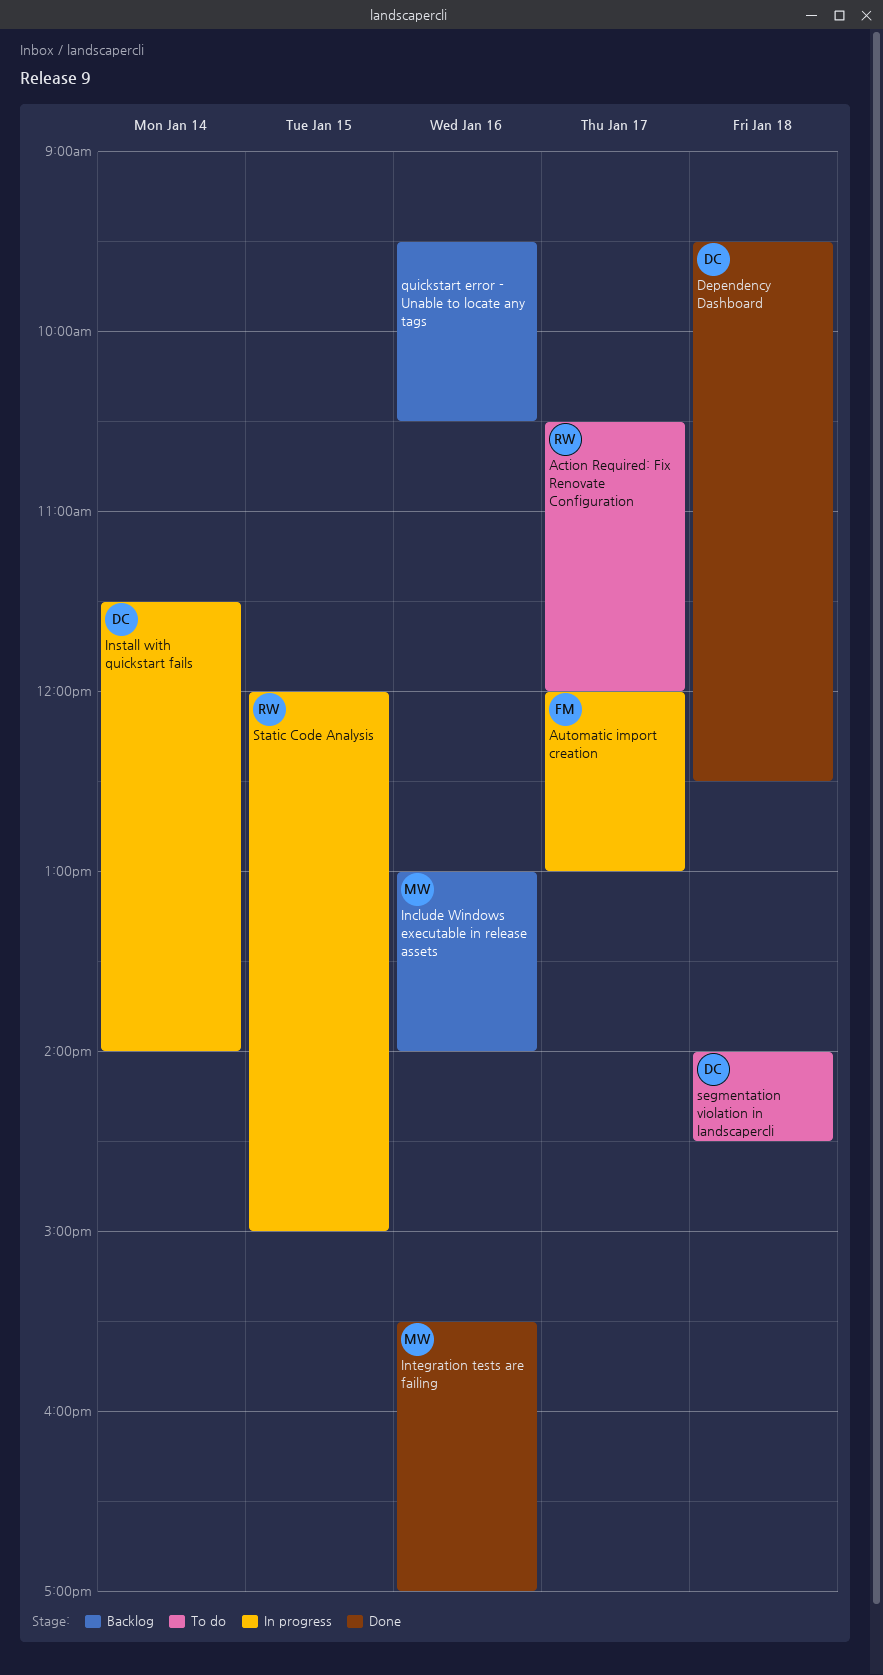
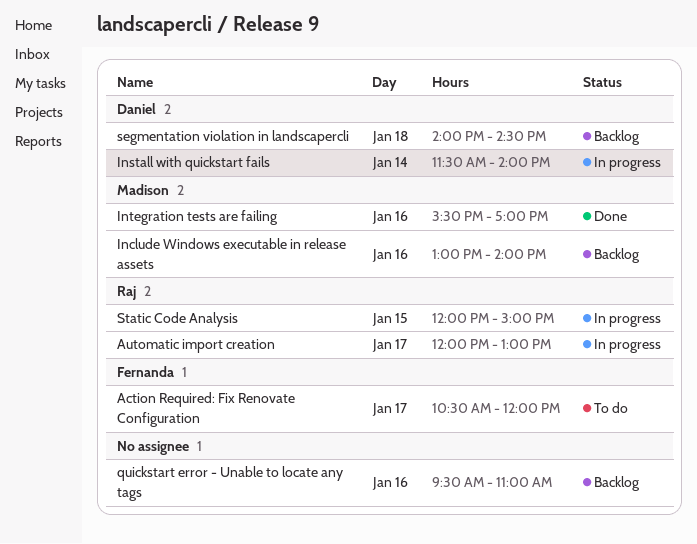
Action Required: Fix Renovate Configuration, owner: Raj -> Fernanda
Automatic import creation, owner: Fernanda -> Raj
Dependency Dashboard: present -> none
quickstart error - Unable to locate any tags, ends: 10:30 -> 11:00
segmentation violation in landscapercli, status: To do -> Backlog

